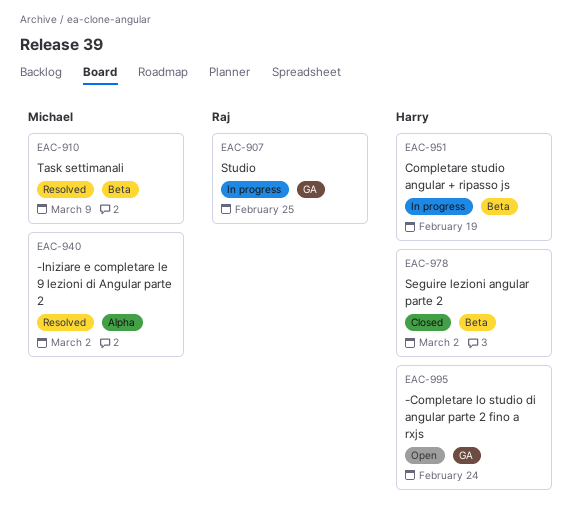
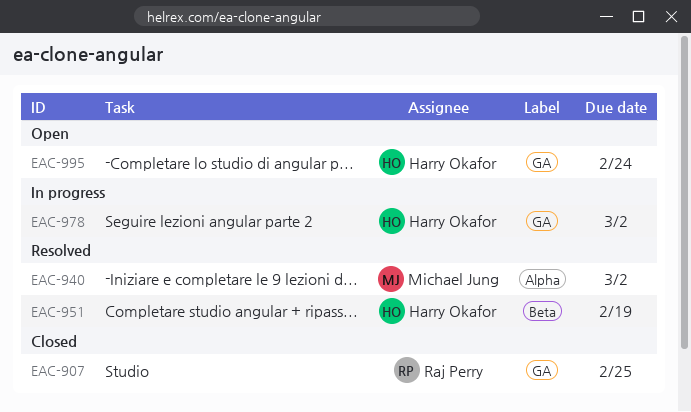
EAC-907, status: In progress -> Closed
EAC-910: present -> none
EAC-951, status: In progress -> Resolved
EAC-978, status: Closed -> In progress
EAC-978, label: Beta -> GA

